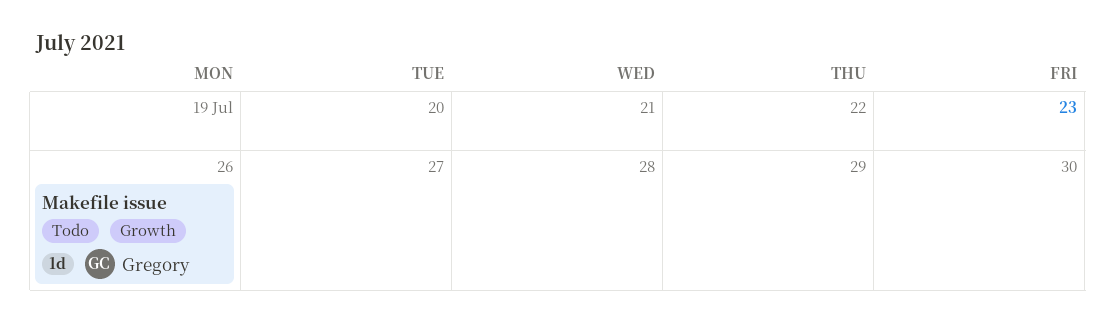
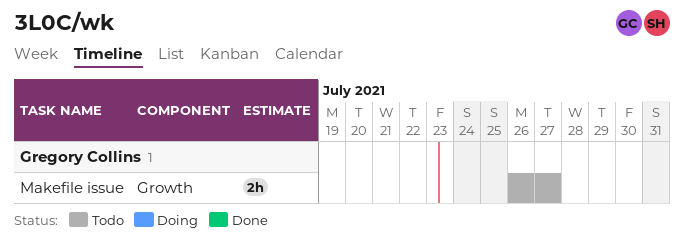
Makefile issue, estimate: 1d -> 2h
Makefile issue, due: Jul 26 -> Jul 27

